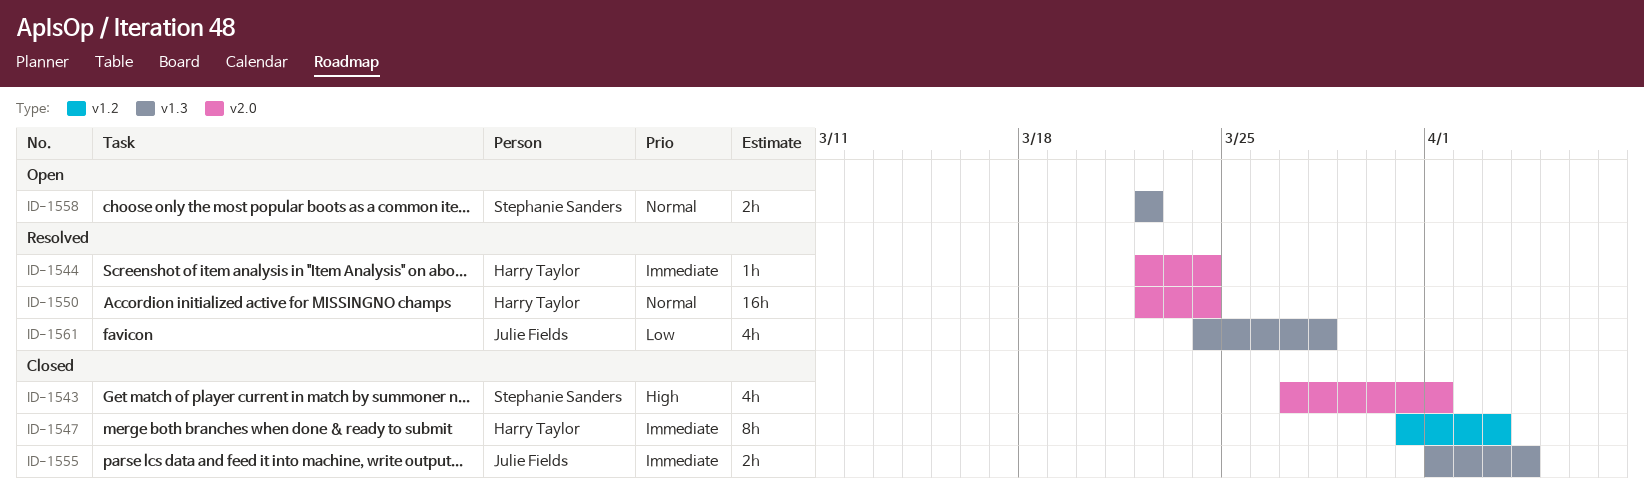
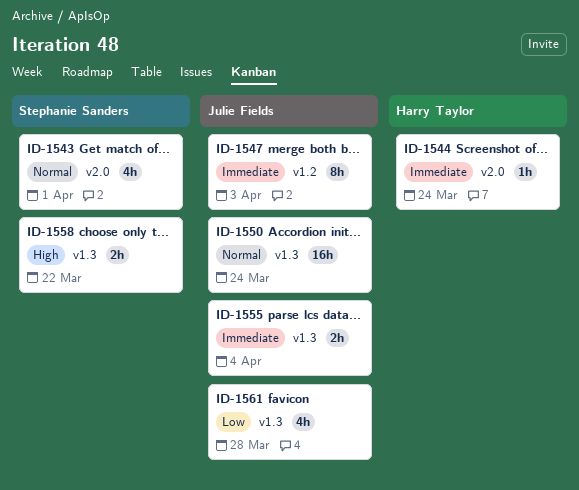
ID-1543, priority: High -> Normal
ID-1547, owner: Harry Taylor -> Julie Fields
ID-1550, owner: Harry Taylor -> Julie Fields
ID-1550, label: v2.0 -> v1.3
ID-1558, priority: Normal -> High

